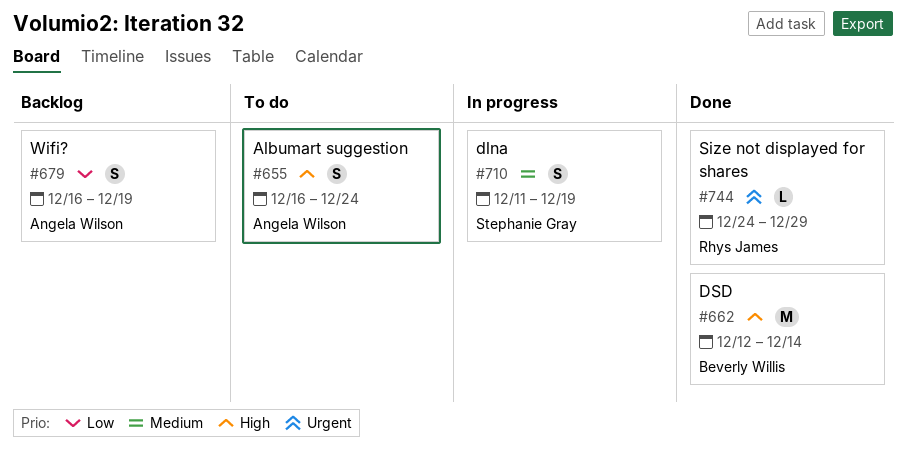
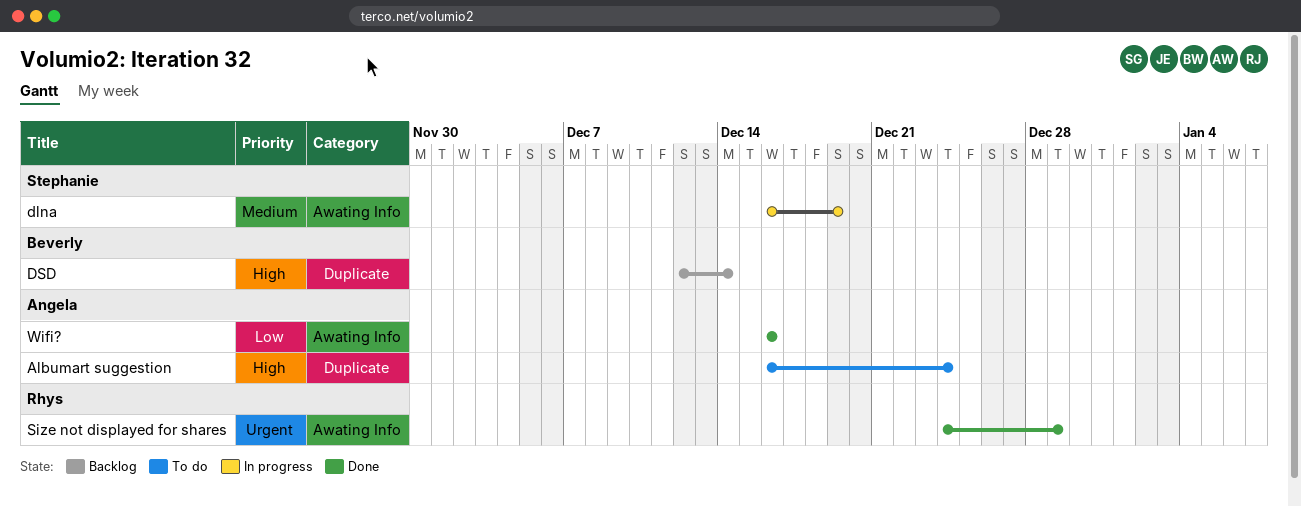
dlna, start: Dec 11 -> Dec 16
DSD, status: Done -> Backlog
Wifi?, status: Backlog -> Done
Wifi?, due: Dec 19 -> Dec 16

